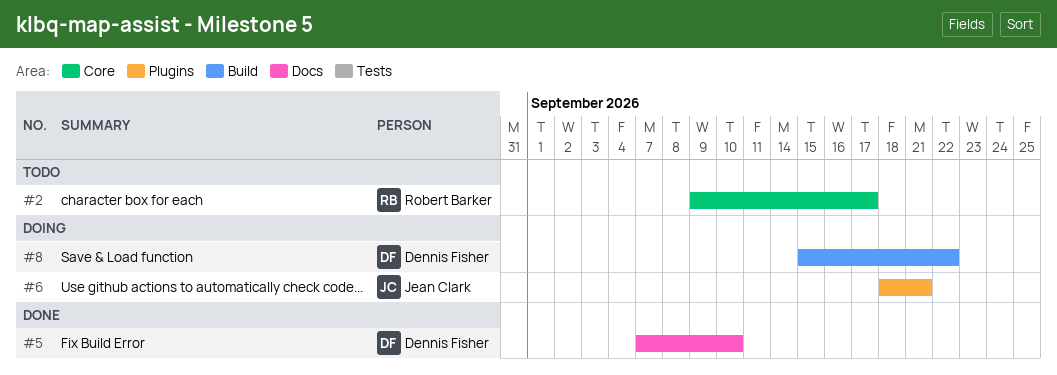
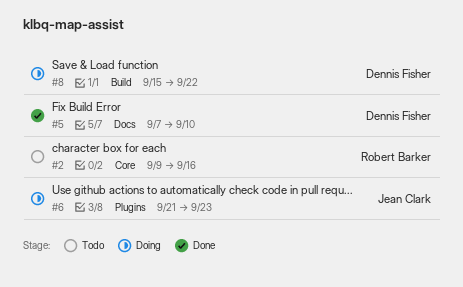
#2, due: Sep 17 -> Sep 16
#6, start: Sep 18 -> Sep 21
#6, due: Sep 21 -> Sep 23

